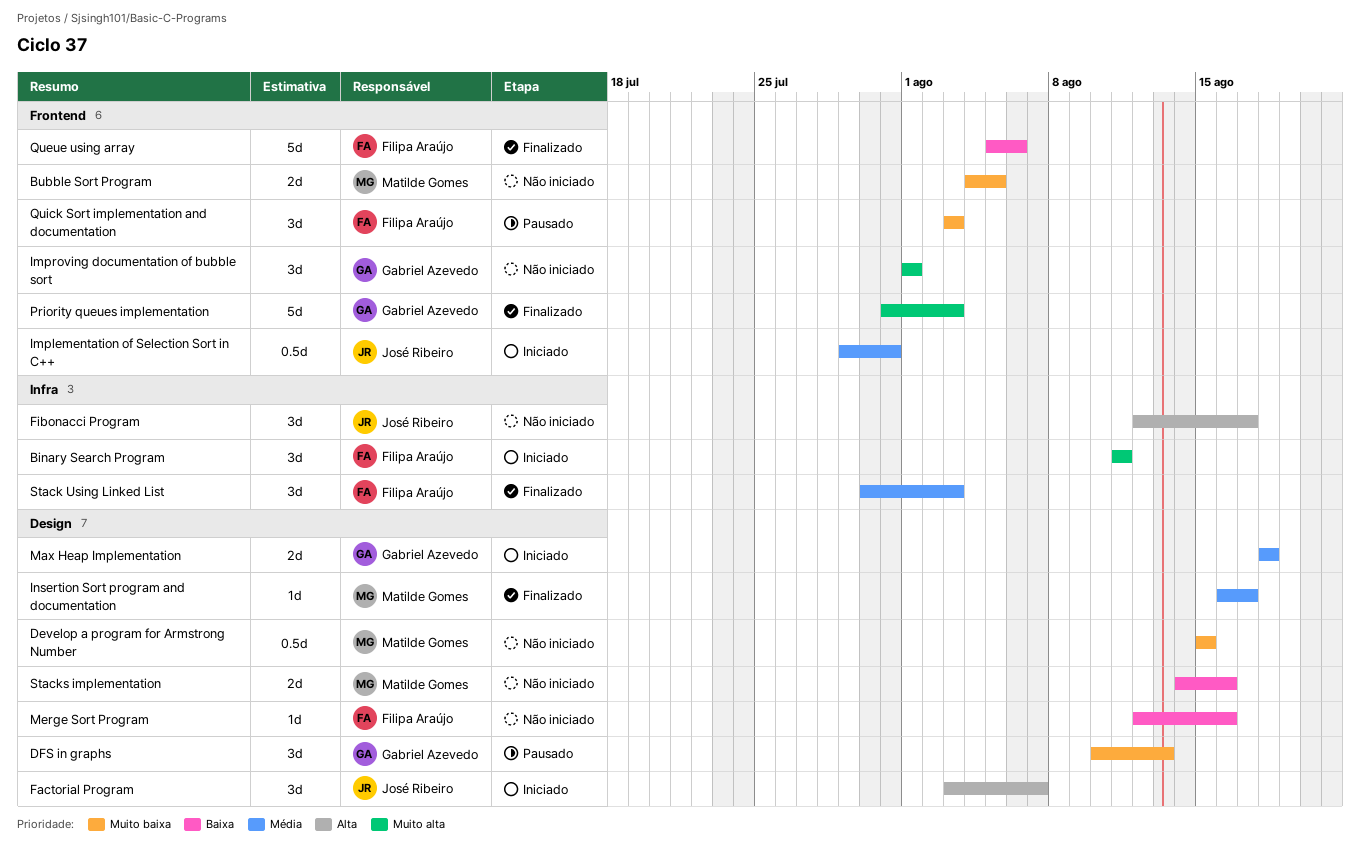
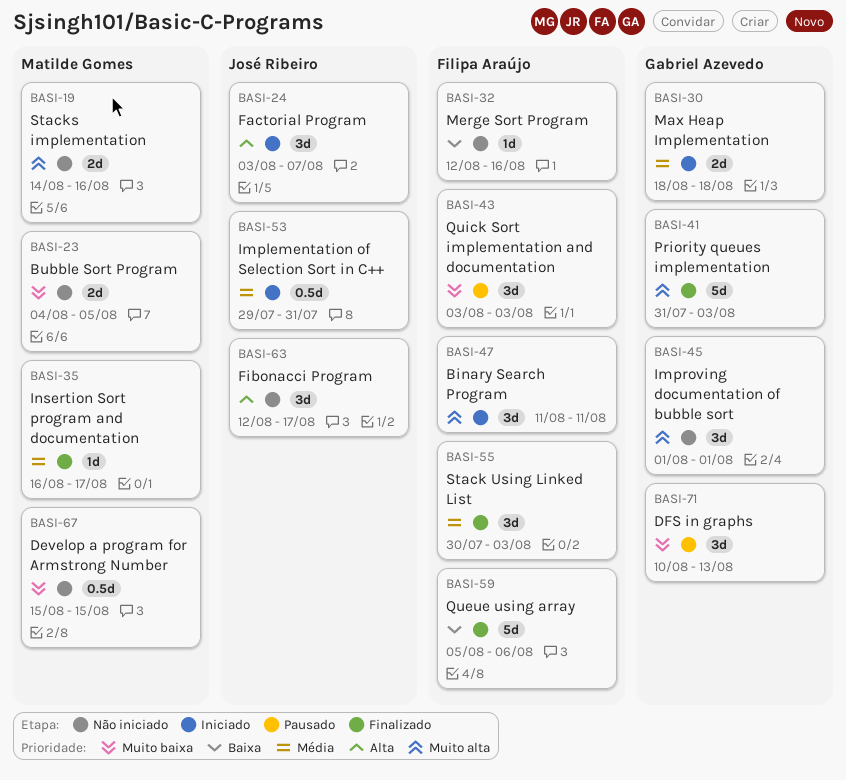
Stacks implementation, priority: Baixa -> Muito alta

